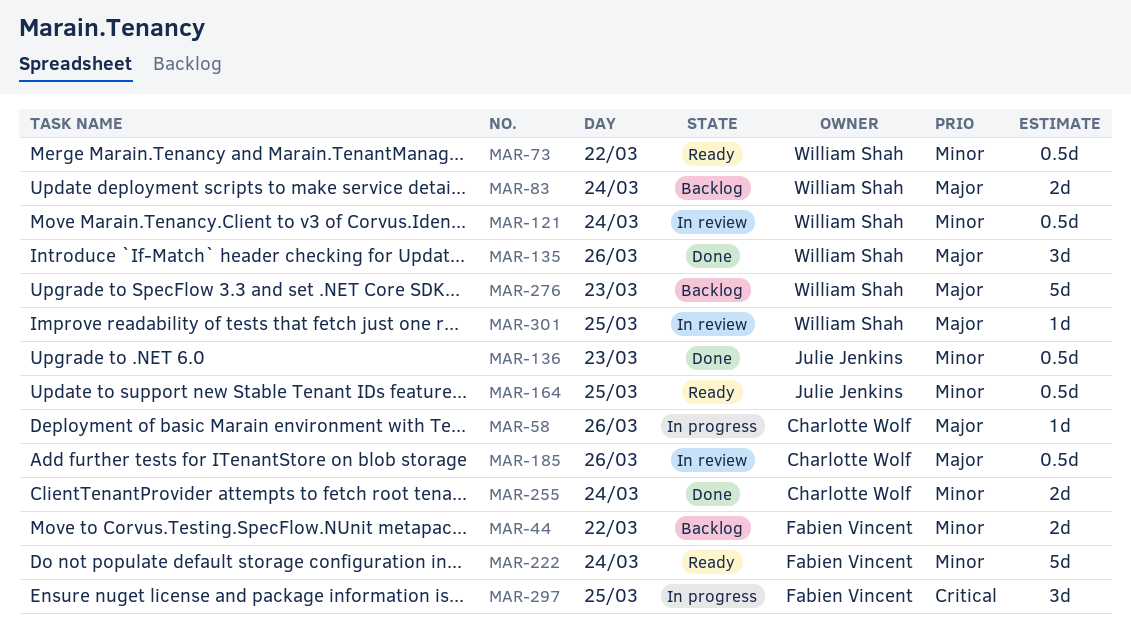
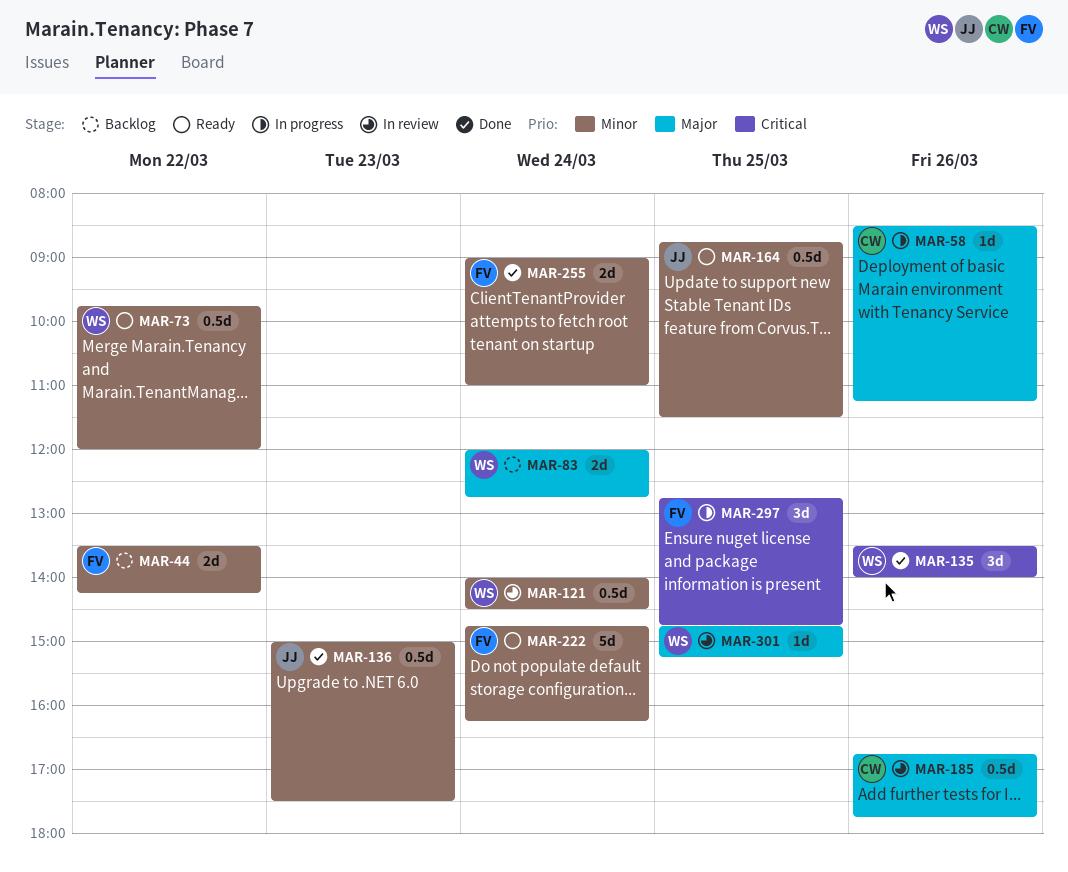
MAR-135, priority: Major -> Critical
MAR-255, owner: Charlotte Wolf -> Fabien Vincent
MAR-276: present -> none

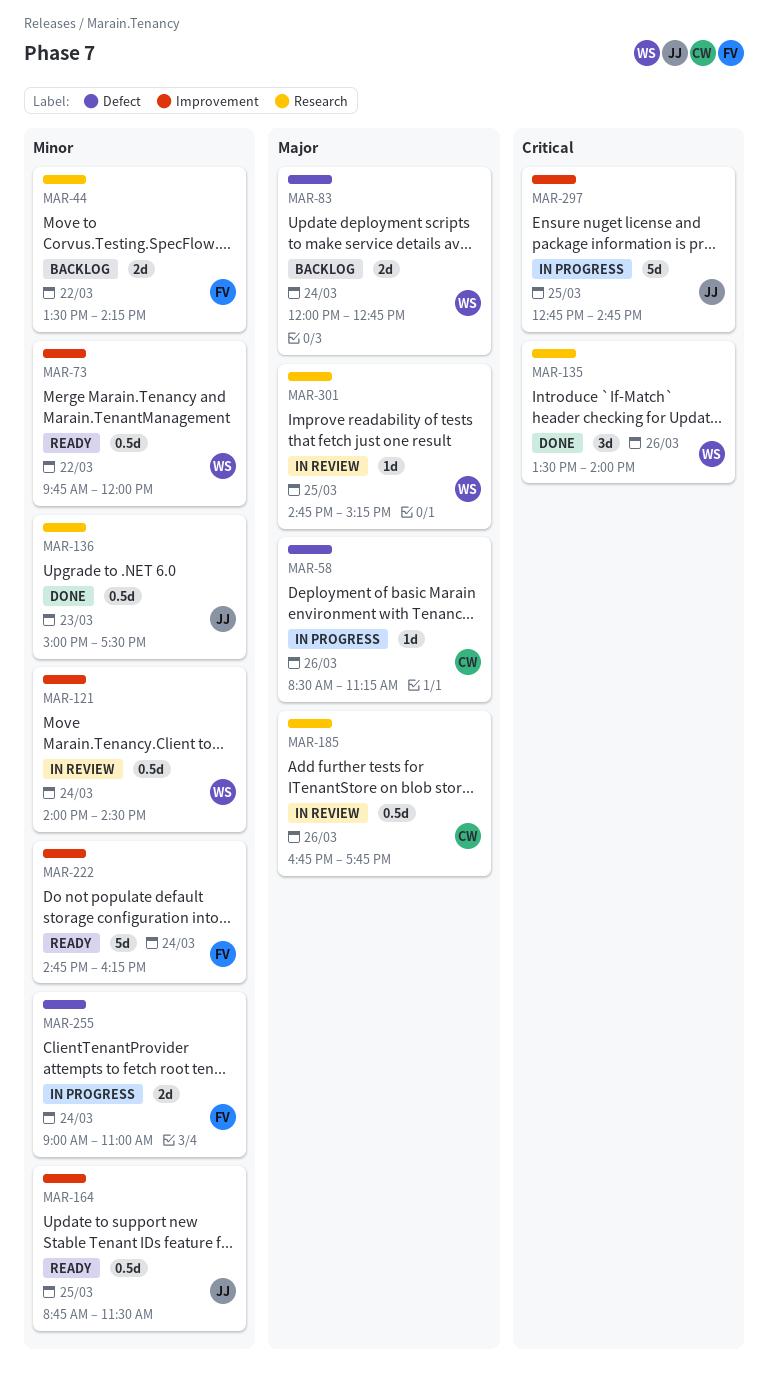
MAR-255, status: Done -> In progress
MAR-297, owner: FV -> JJ
MAR-297, estimate: 3d -> 5d

